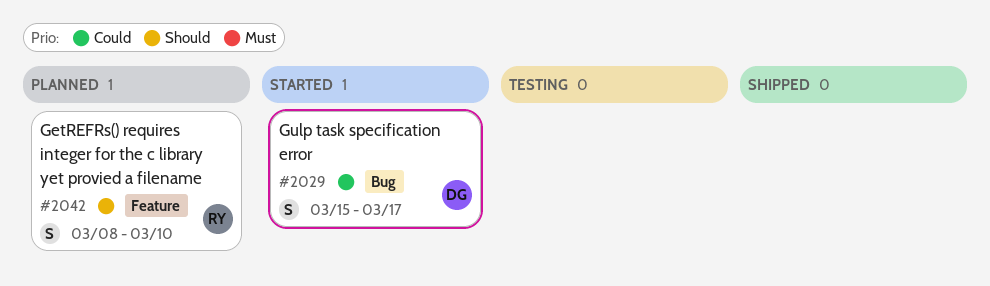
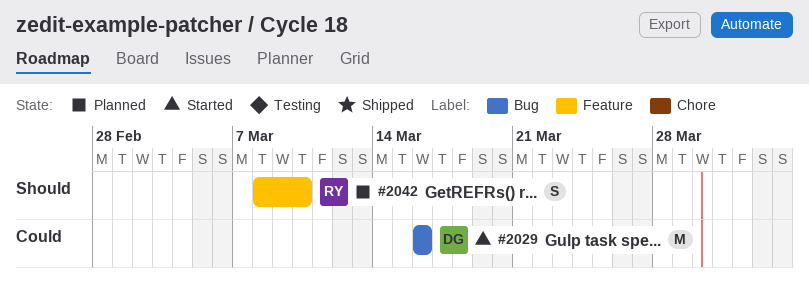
#2029, estimate: S -> M
#2029, start: Mar 15 -> Mar 16
#2029, due: Mar 17 -> Mar 16

